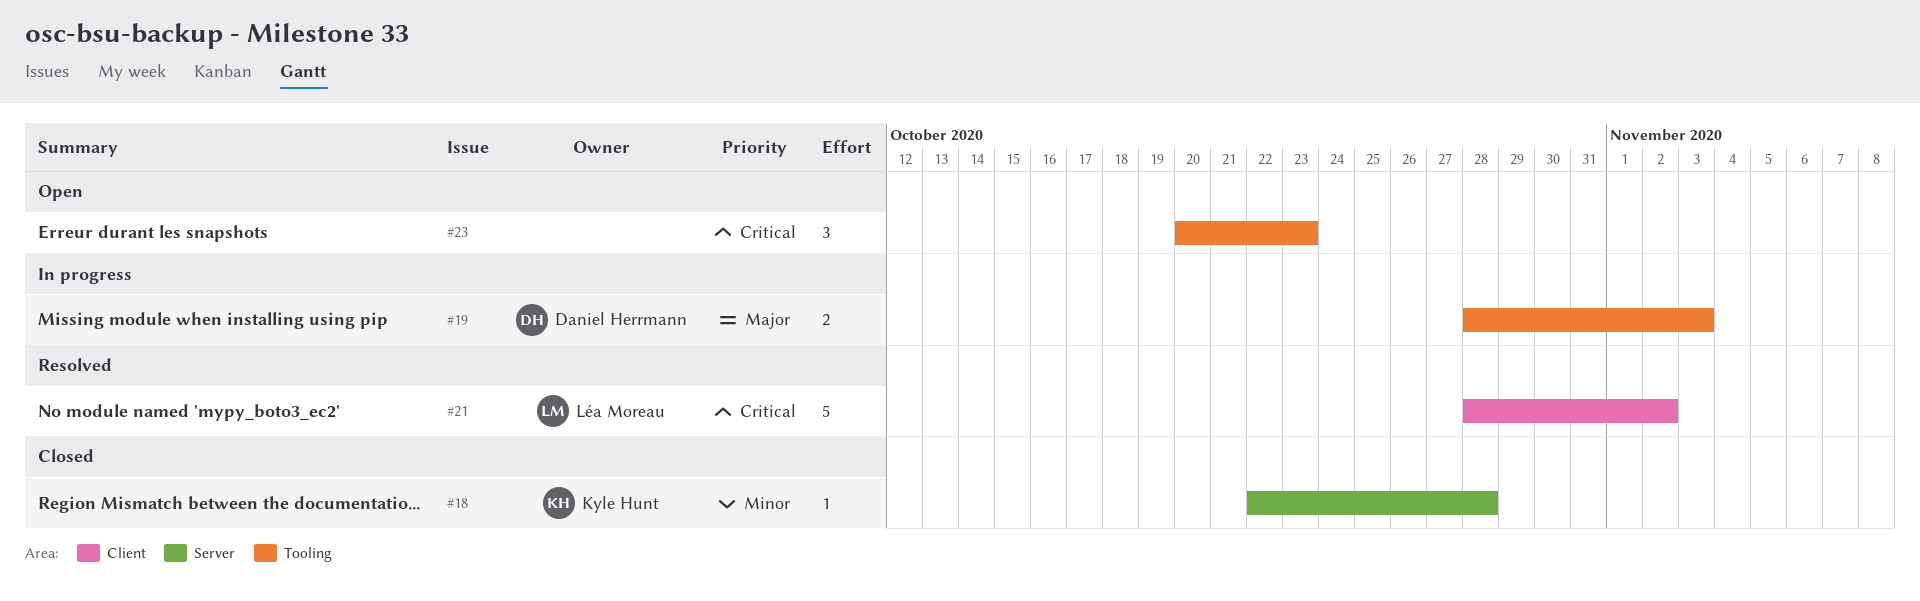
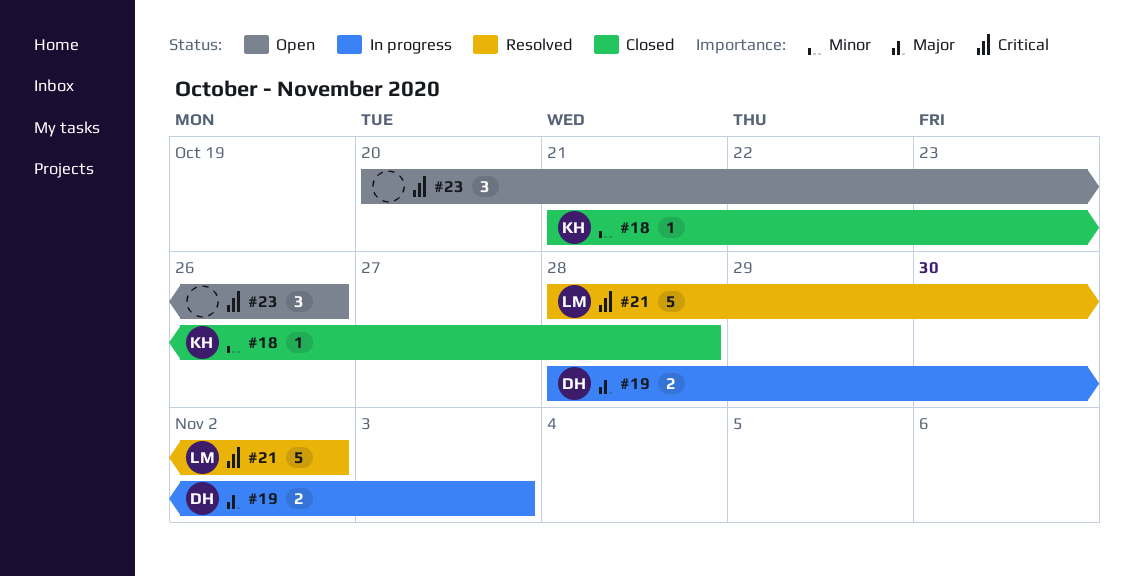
#18, start: Oct 22 -> Oct 21
#23, due: Oct 23 -> Oct 26

